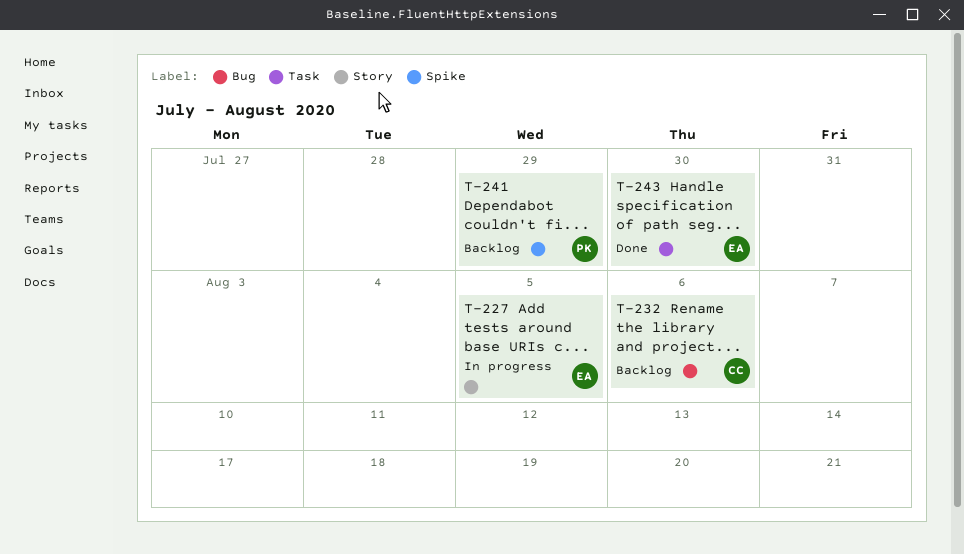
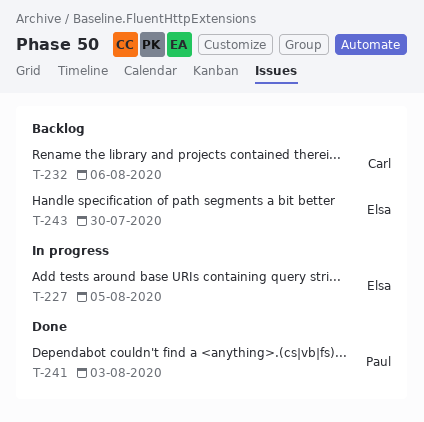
T-241, status: Backlog -> Done
T-241, due: Jul 29 -> Aug 3
T-243, status: Done -> Backlog

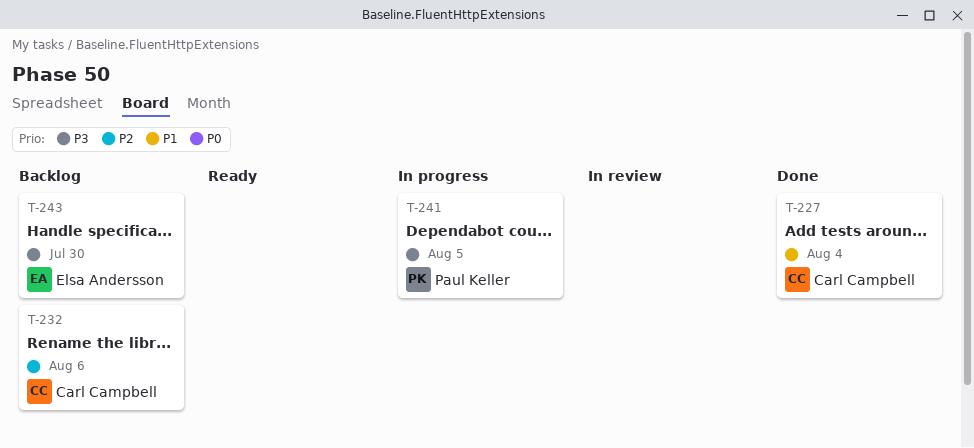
T-227, status: In progress -> Done
T-227, owner: Elsa Andersson -> Carl Campbell
T-227, due: Aug 5 -> Aug 4
T-241, status: Done -> In progress
T-241, due: Aug 3 -> Aug 5

